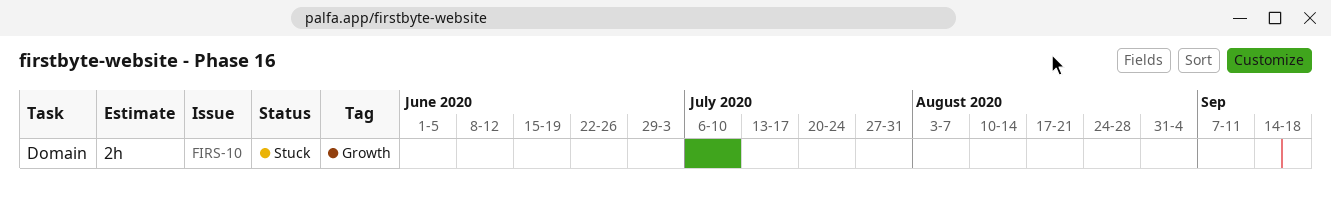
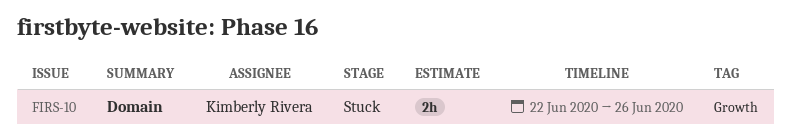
FIRS-10, start: Jul 6 -> Jun 22
FIRS-10, due: Jul 10 -> Jun 26

